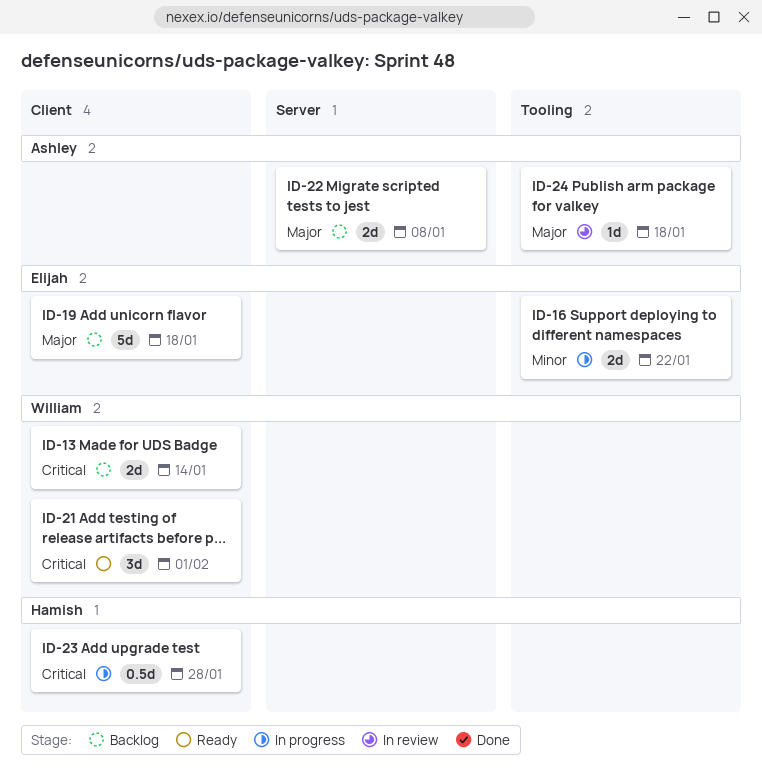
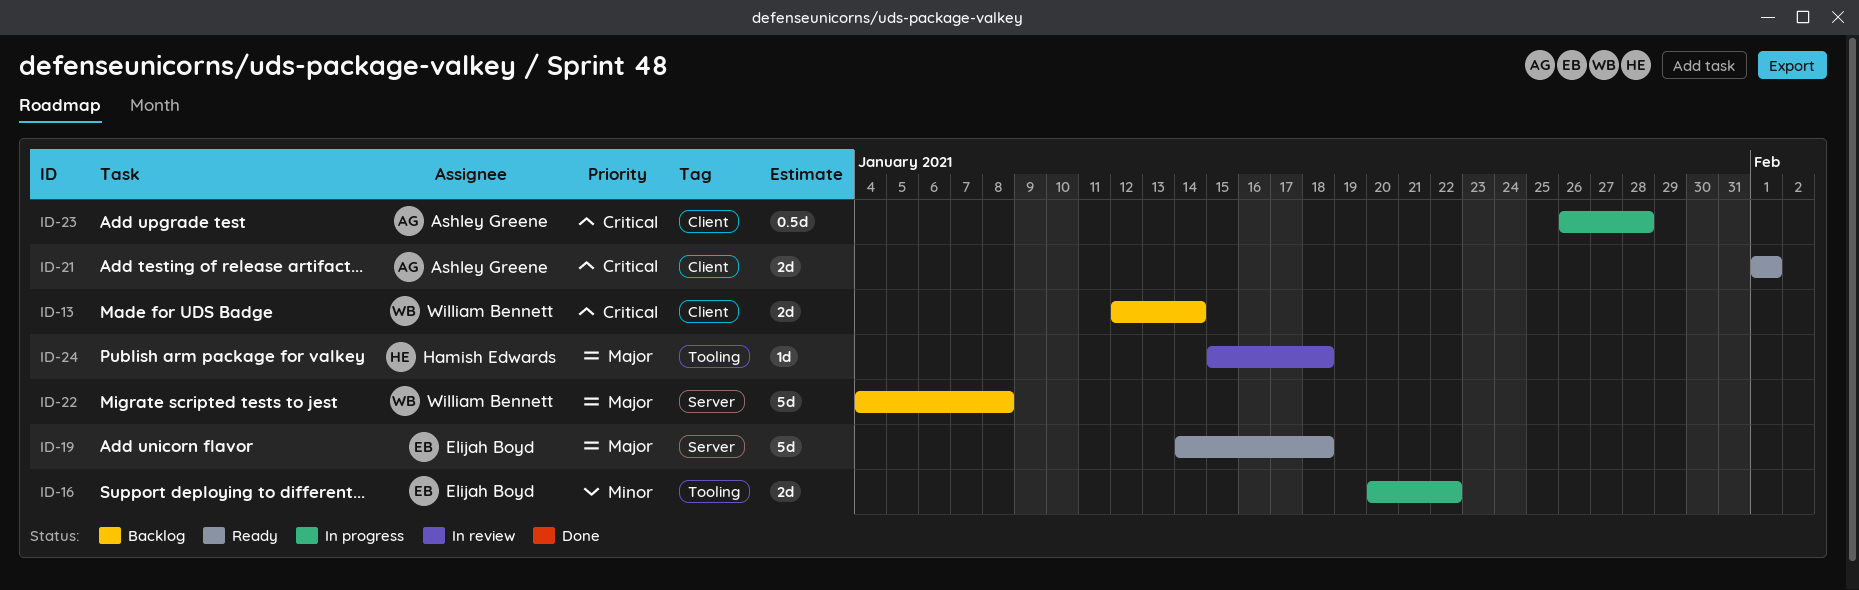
ID-19, status: Backlog -> Ready
ID-19, label: Client -> Server
ID-21, owner: William Bennett -> Ashley Greene
ID-21, estimate: 3d -> 2d
ID-22, owner: Ashley Greene -> William Bennett
ID-22, estimate: 2d -> 5d
ID-23, owner: Hamish Edwards -> Ashley Greene
ID-24, owner: Ashley Greene -> Hamish Edwards

